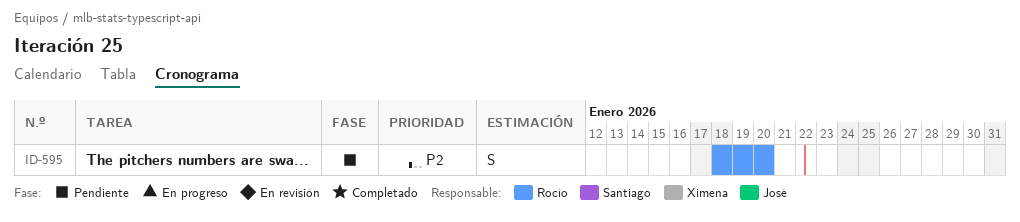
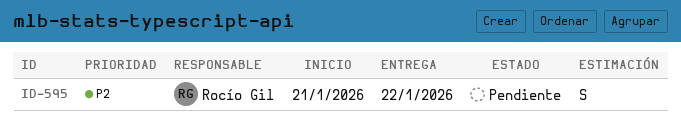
ID-595, start: Jan 18 -> Jan 21
ID-595, due: Jan 20 -> Jan 22

